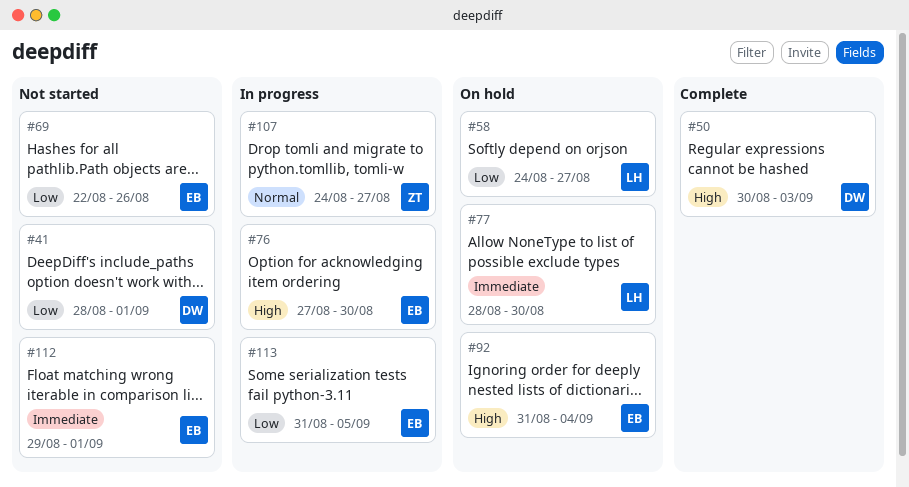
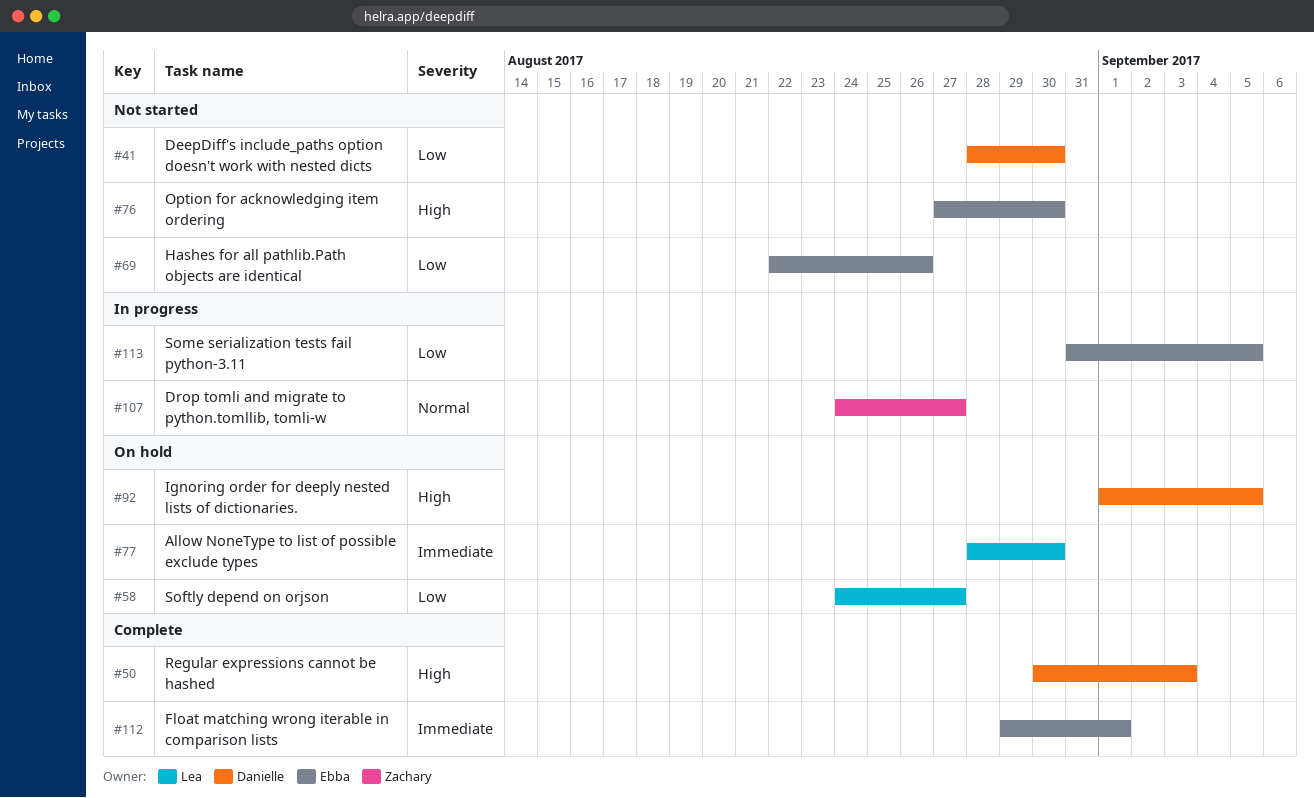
#41, due: Sep 1 -> Aug 30
#76, status: In progress -> Not started
#92, owner: Ebba -> Danielle
#92, start: Aug 31 -> Sep 1
#92, due: Sep 4 -> Sep 5
#112, status: Not started -> Complete

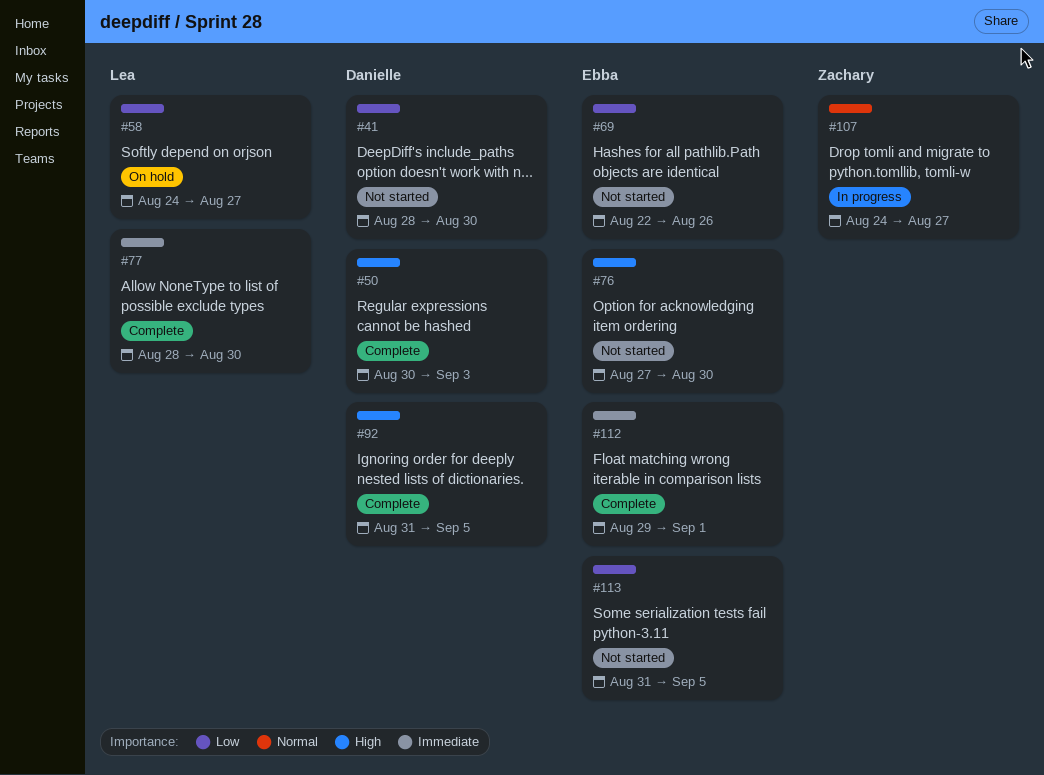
#77, status: On hold -> Complete
#92, status: On hold -> Complete
#92, start: Sep 1 -> Aug 31
#113, status: In progress -> Not started

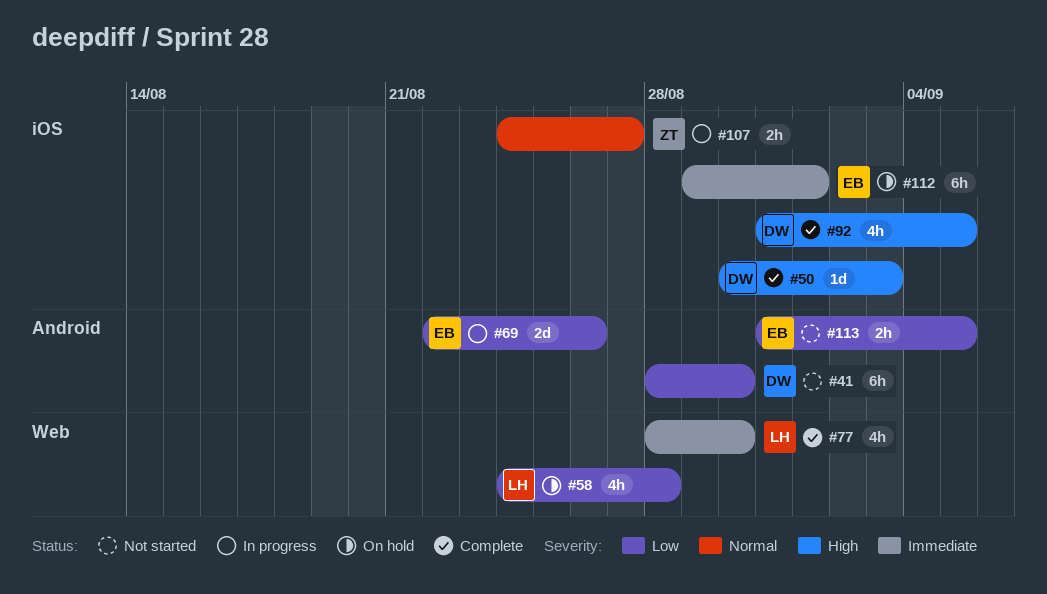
#58, due: Aug 27 -> Aug 28
#69, status: Not started -> In progress
#76: present -> none
#112, status: Complete -> On hold

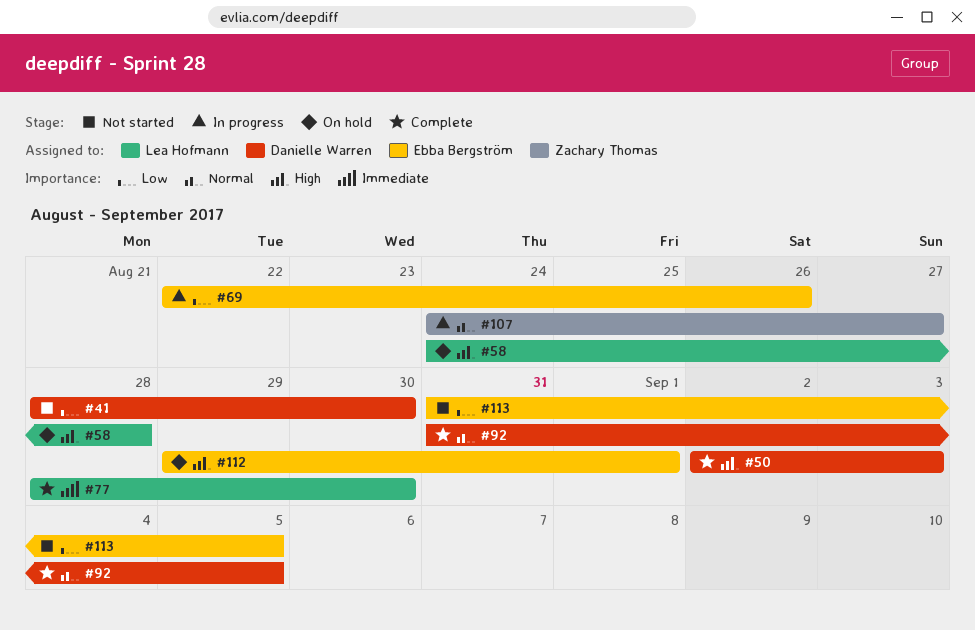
#50, start: Aug 30 -> Sep 2
#58, priority: Low -> High
#92, priority: High -> Normal
#112, priority: Immediate -> High

